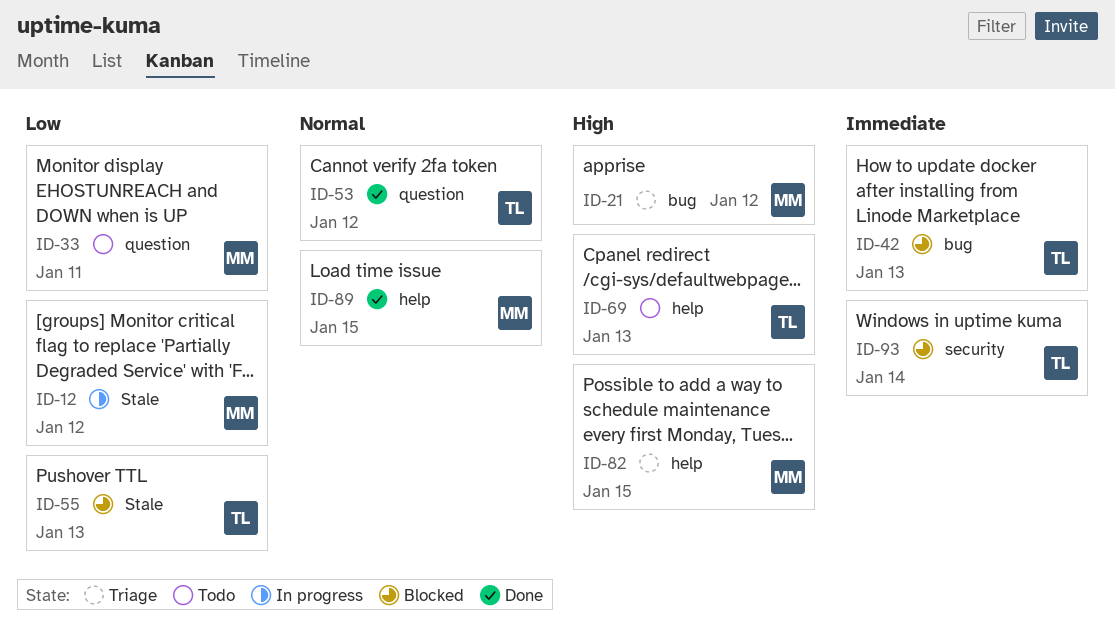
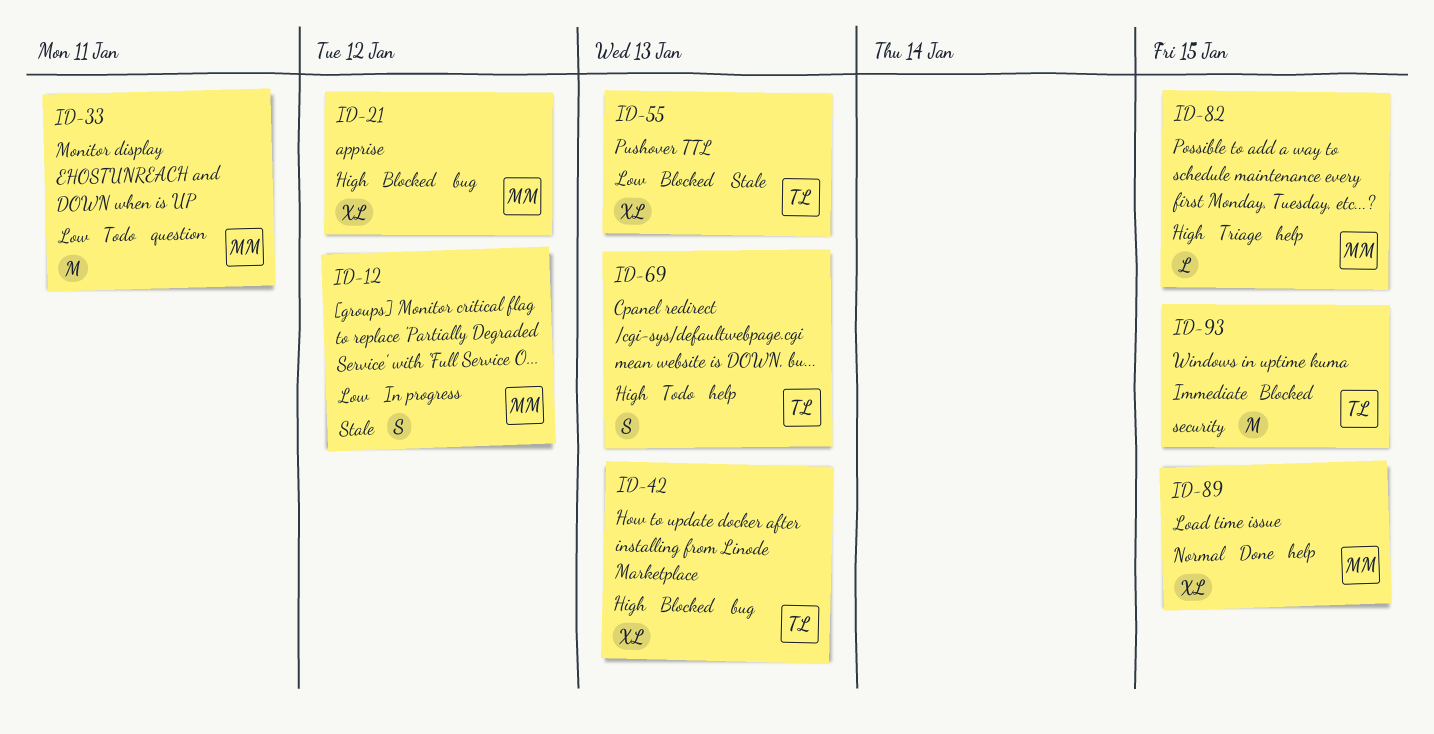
ID-21, status: Triage -> Blocked
ID-42, priority: Immediate -> High
ID-53: present -> none
ID-93, due: Jan 14 -> Jan 15

